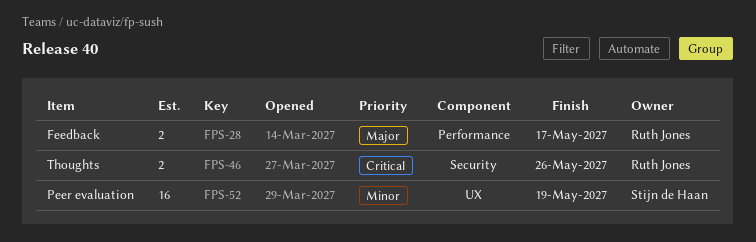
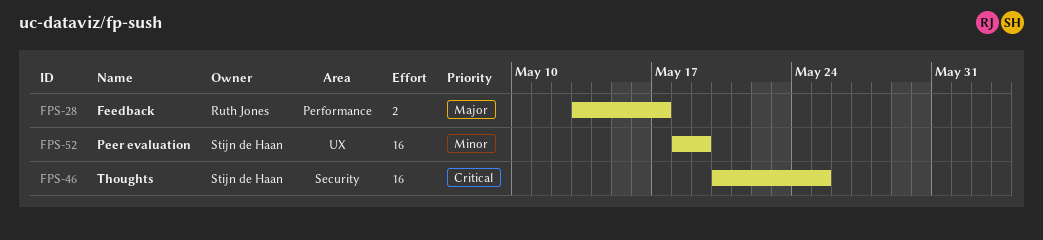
FPS-46, owner: Ruth Jones -> Stijn de Haan
FPS-46, estimate: 2 -> 16
FPS-46, due: May 26 -> May 25

